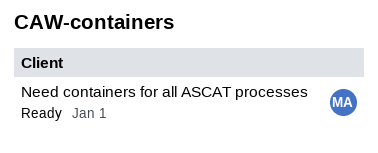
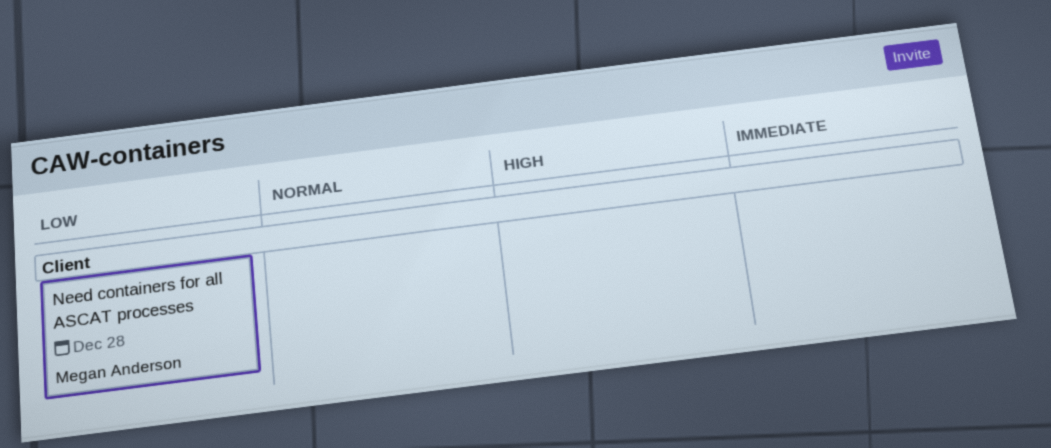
Need containers for all ASCAT processes, due: Jan 1 -> Dec 28

